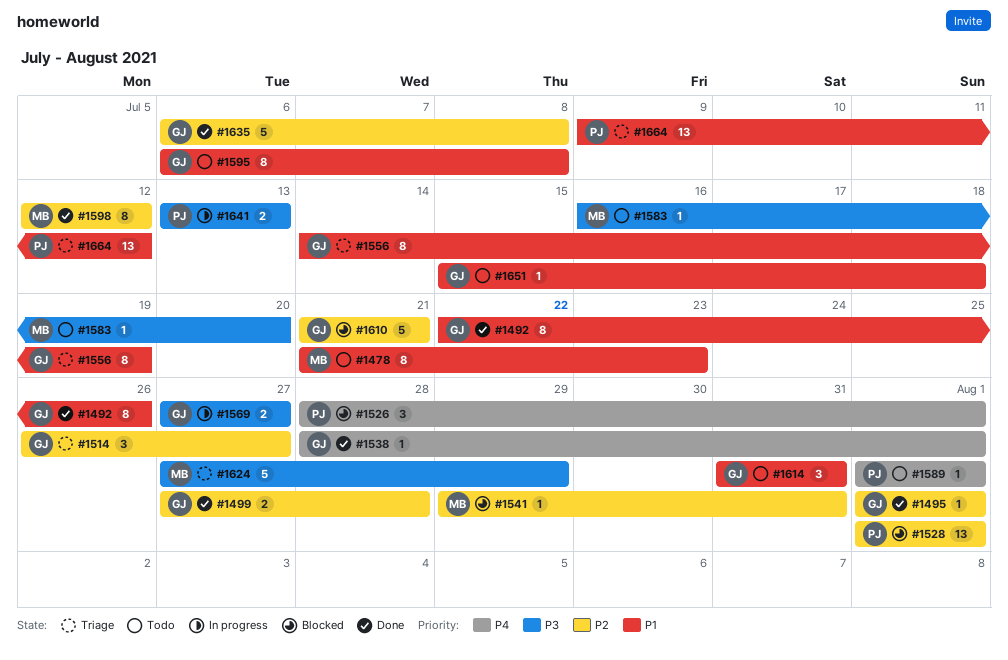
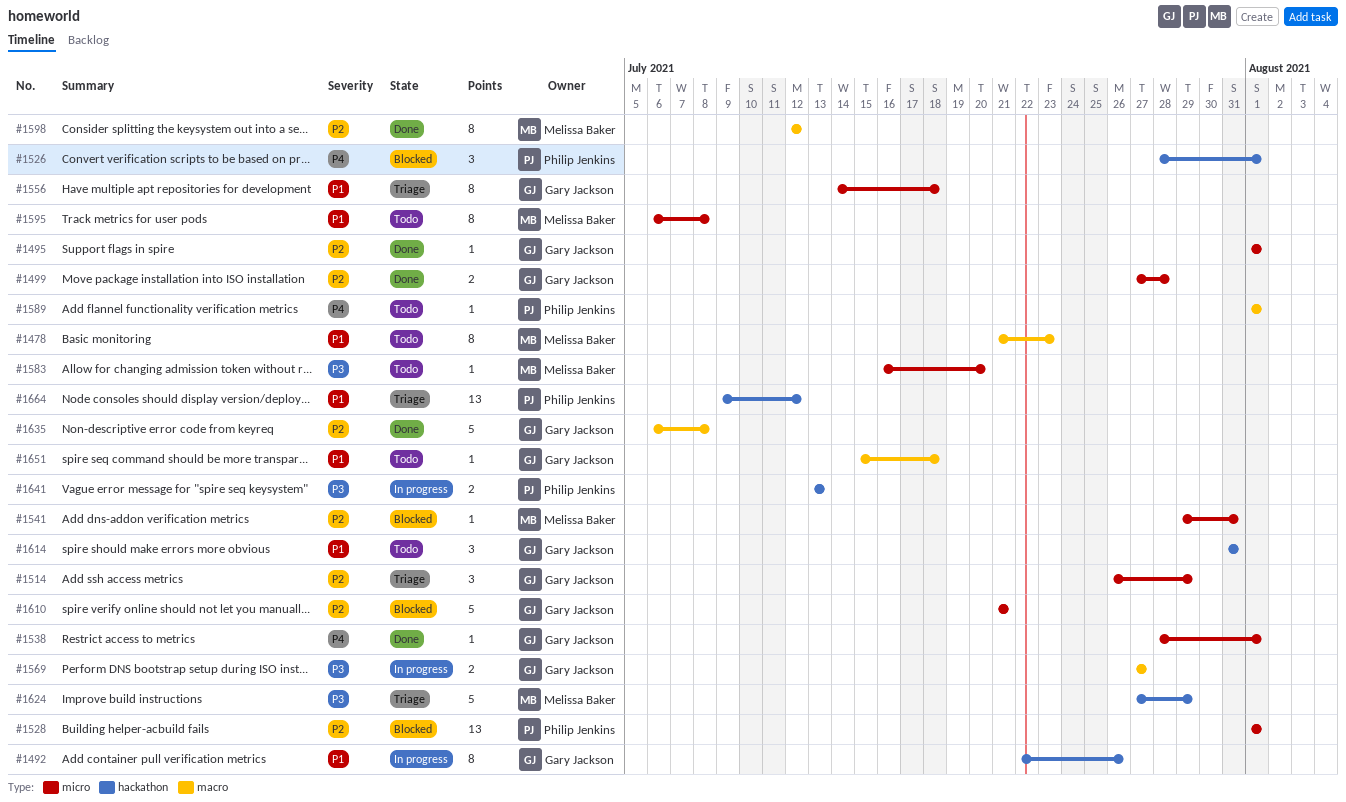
#1492, status: Done -> In progress
#1514, due: Jul 27 -> Jul 29
#1556, due: Jul 19 -> Jul 18
#1595, owner: Gary Jackson -> Melissa Baker

